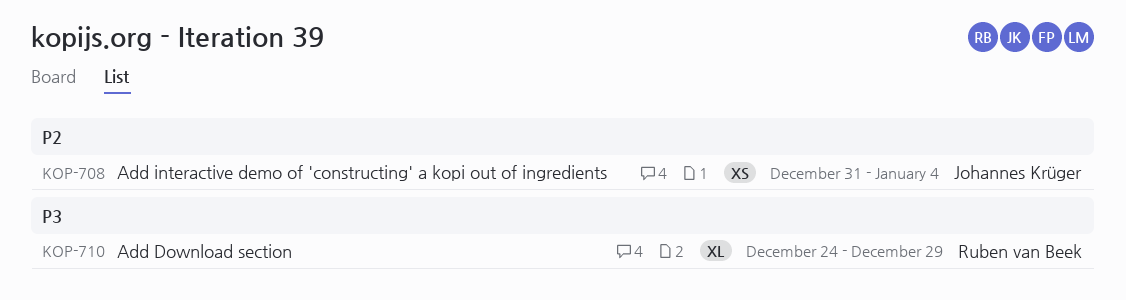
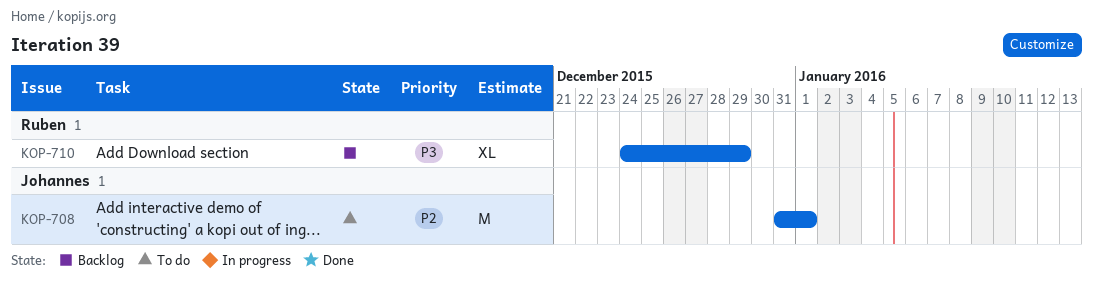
KOP-708, estimate: XS -> M
KOP-708, due: Jan 4 -> Jan 1

